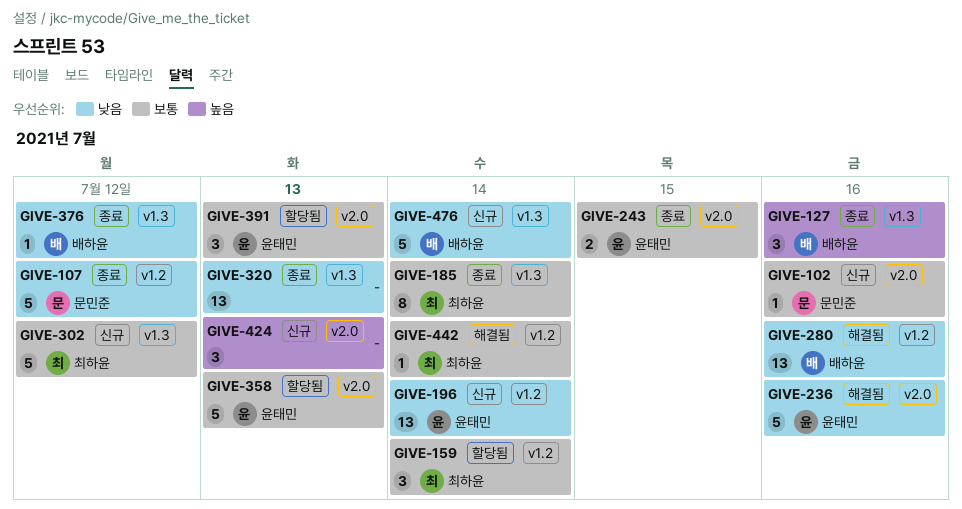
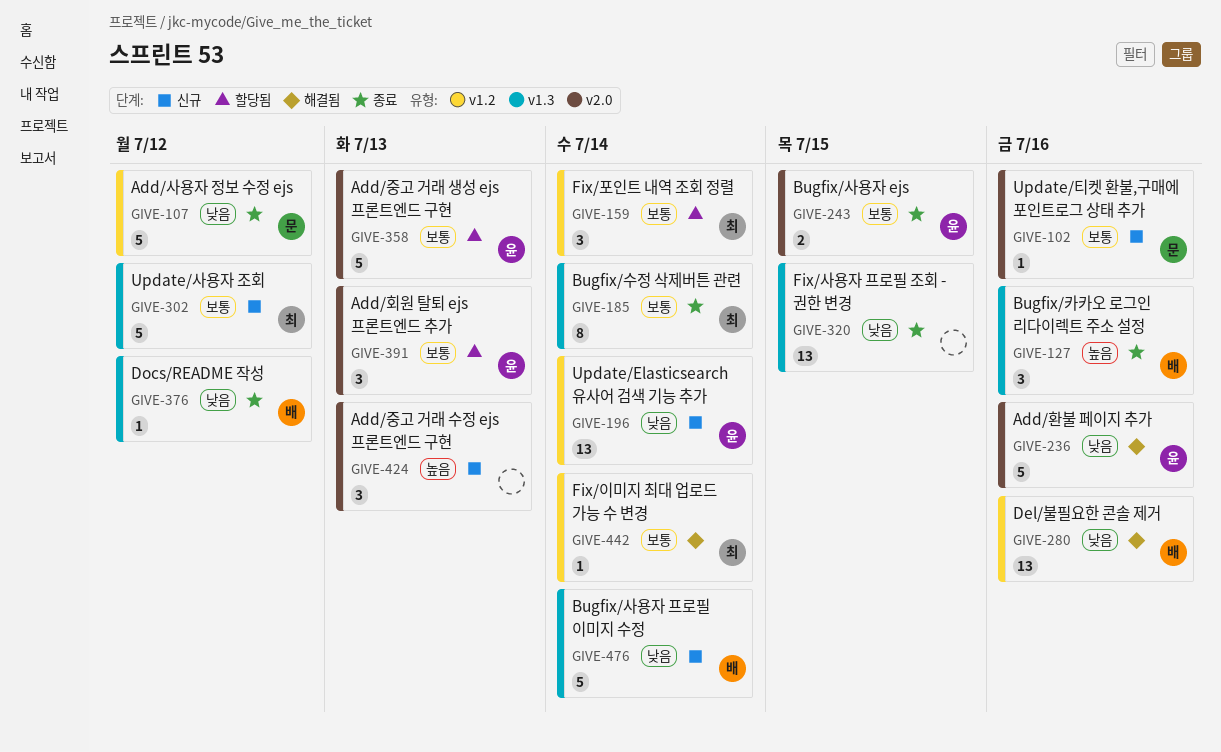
GIVE-320, due: Jul 13 -> Jul 15

